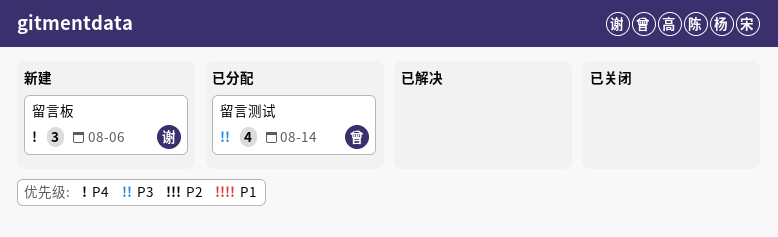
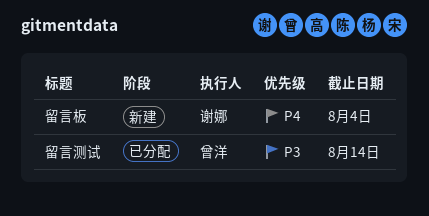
留言板, due: Aug 6 -> Aug 4

